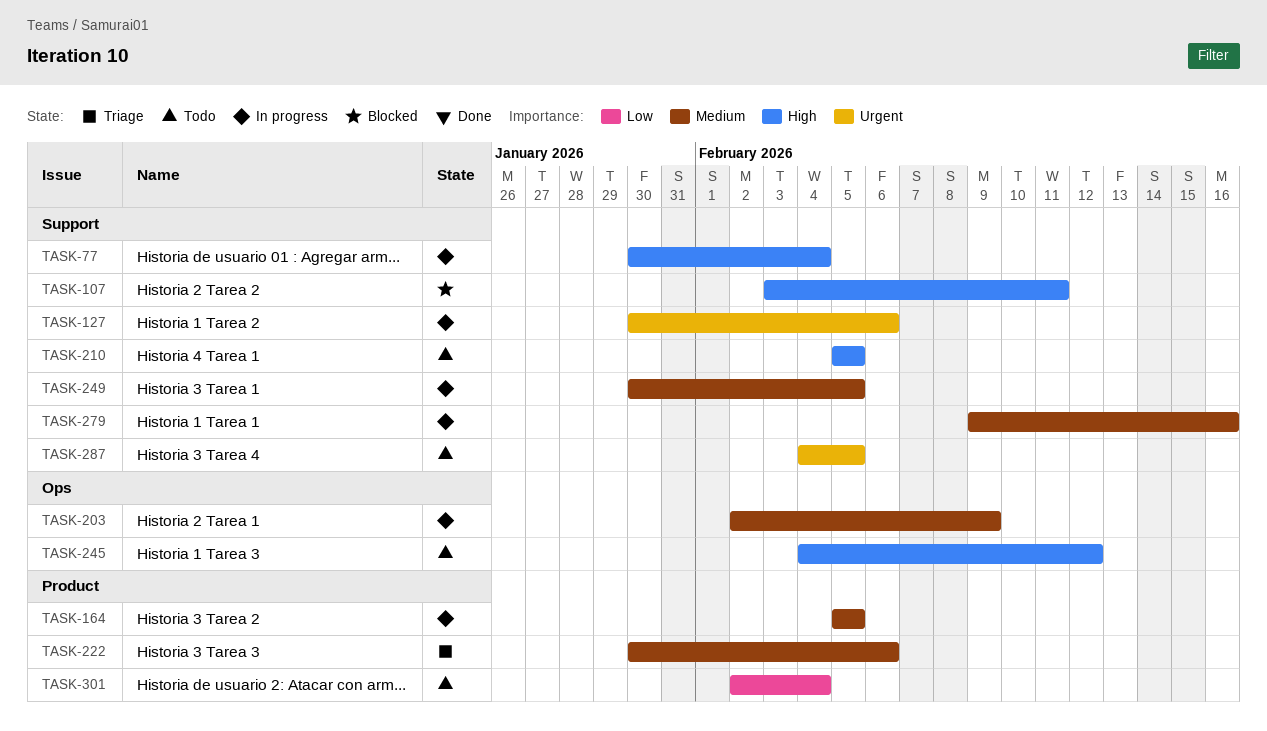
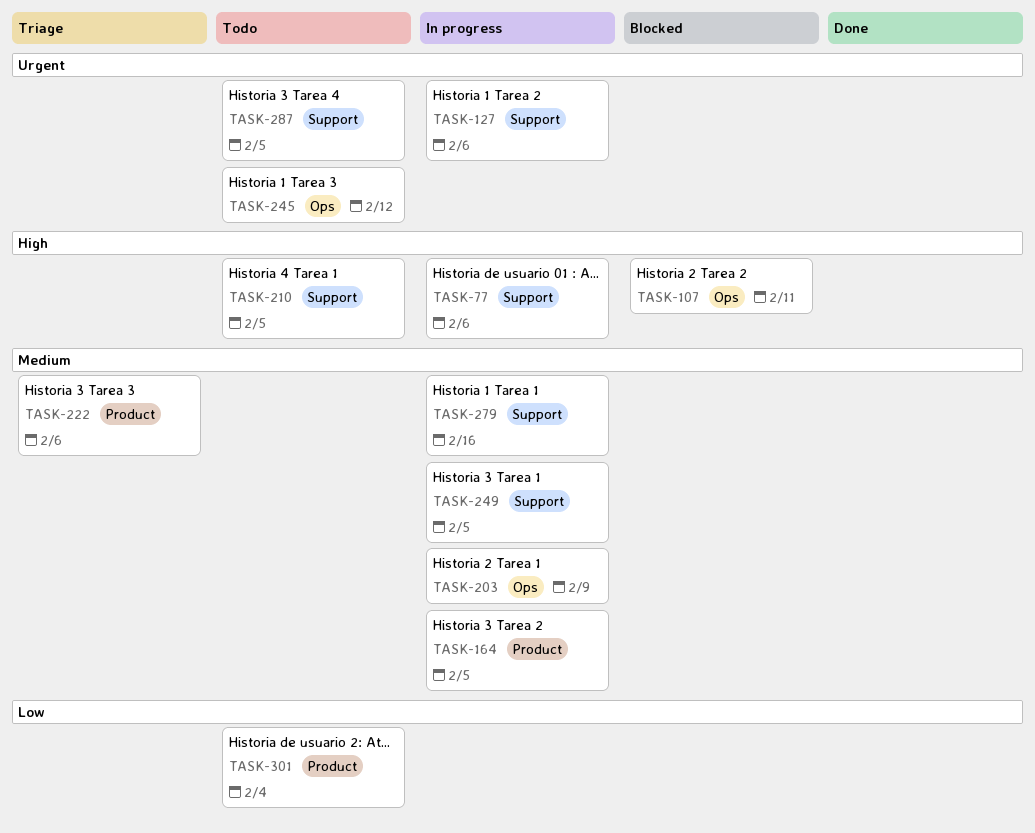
TASK-77, due: Feb 4 -> Feb 6
TASK-107, label: Support -> Ops
TASK-245, priority: High -> Urgent

